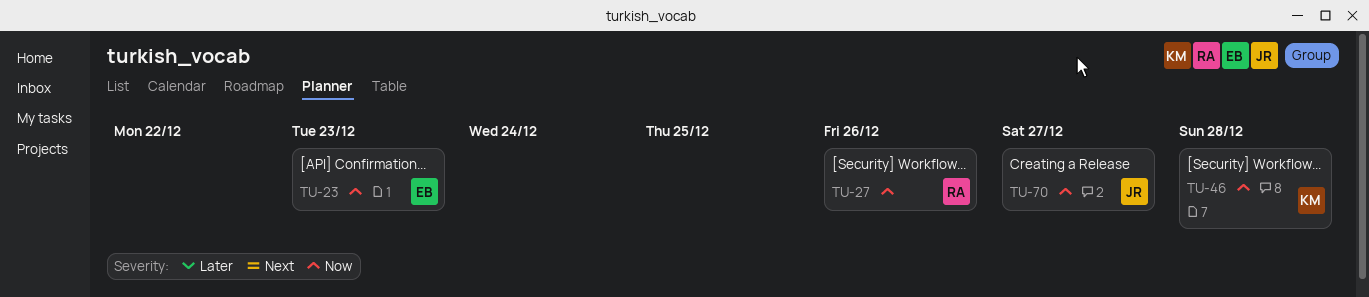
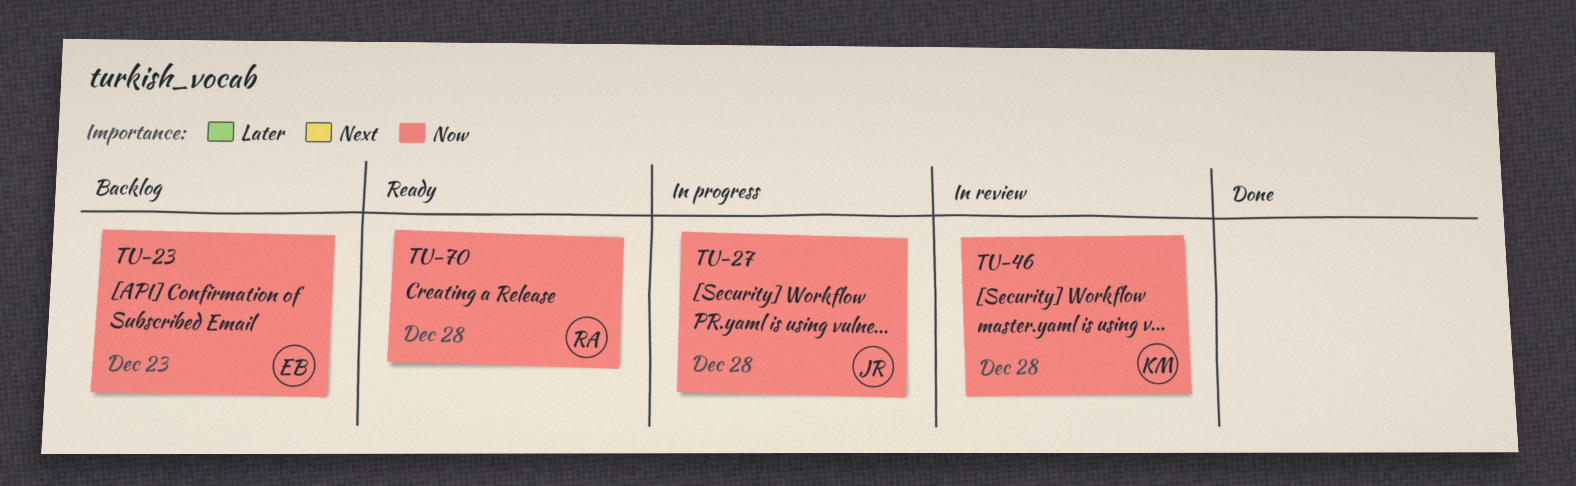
TU-27, owner: RA -> JR
TU-27, due: Dec 26 -> Dec 28
TU-70, owner: JR -> RA
TU-70, due: Dec 27 -> Dec 28

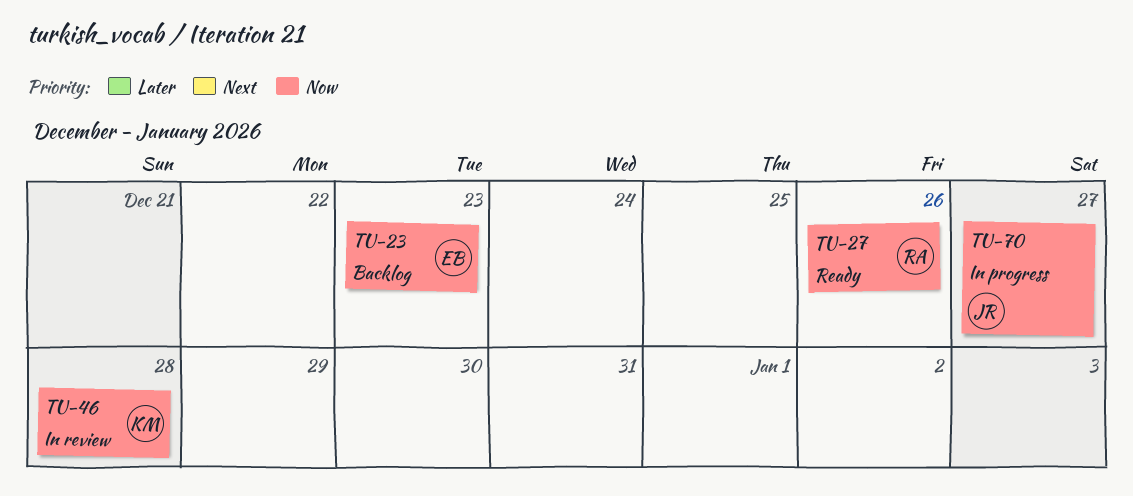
TU-27, status: In progress -> Ready
TU-27, owner: JR -> RA
TU-27, due: Dec 28 -> Dec 26
TU-70, status: Ready -> In progress
TU-70, owner: RA -> JR
TU-70, due: Dec 28 -> Dec 27

